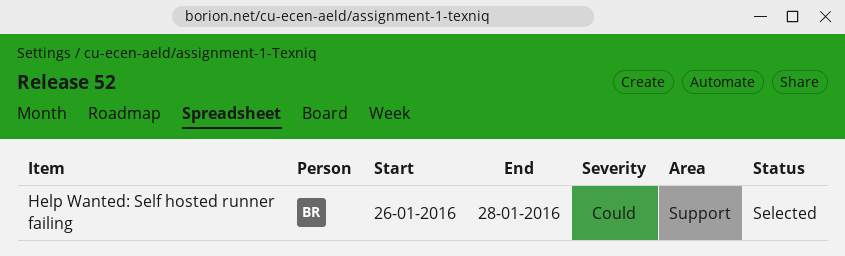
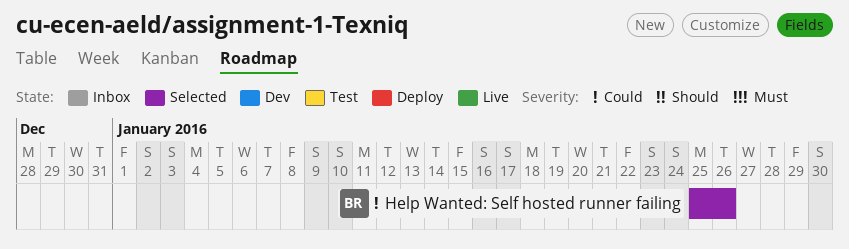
Help Wanted: Self hosted runner failing, start: Jan 26 -> Jan 25
Help Wanted: Self hosted runner failing, due: Jan 28 -> Jan 26

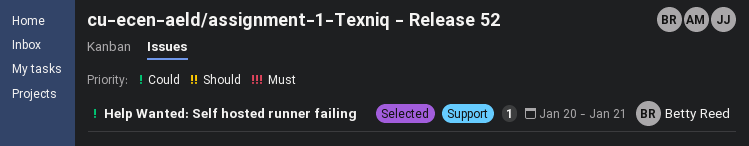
Help Wanted: Self hosted runner failing, start: Jan 25 -> Jan 20
Help Wanted: Self hosted runner failing, due: Jan 26 -> Jan 21

